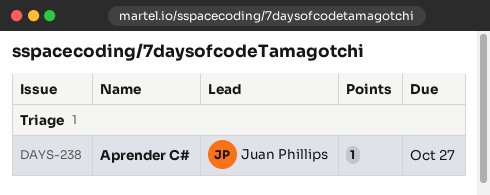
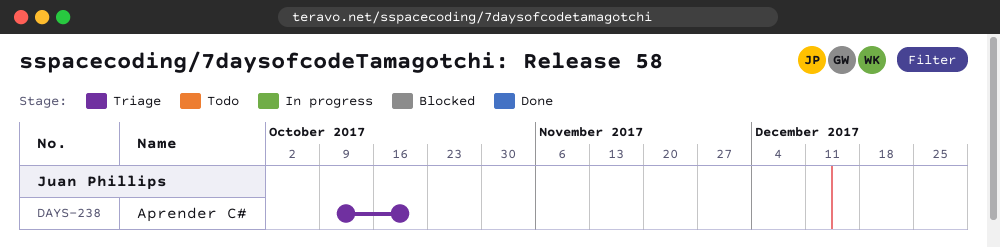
DAYS-238, due: Oct 27 -> Oct 20

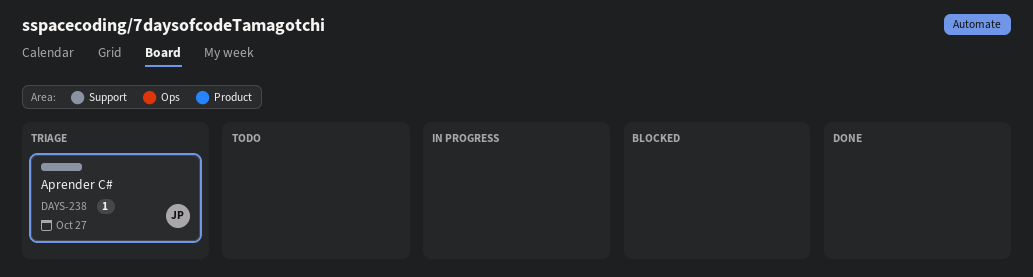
DAYS-238, due: Oct 20 -> Oct 27

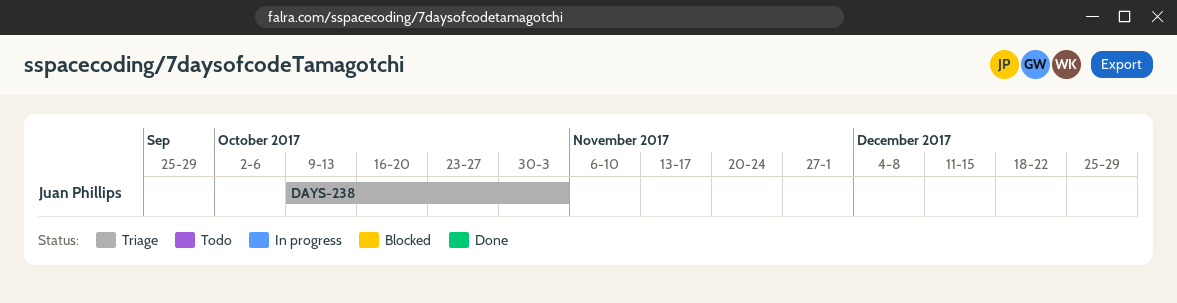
DAYS-238, due: Oct 27 -> Nov 3

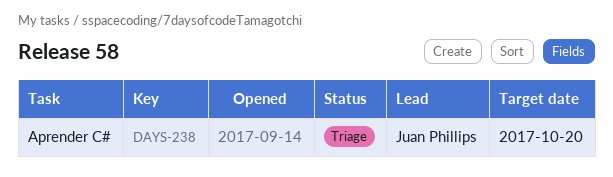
DAYS-238, due: Nov 3 -> Oct 20

